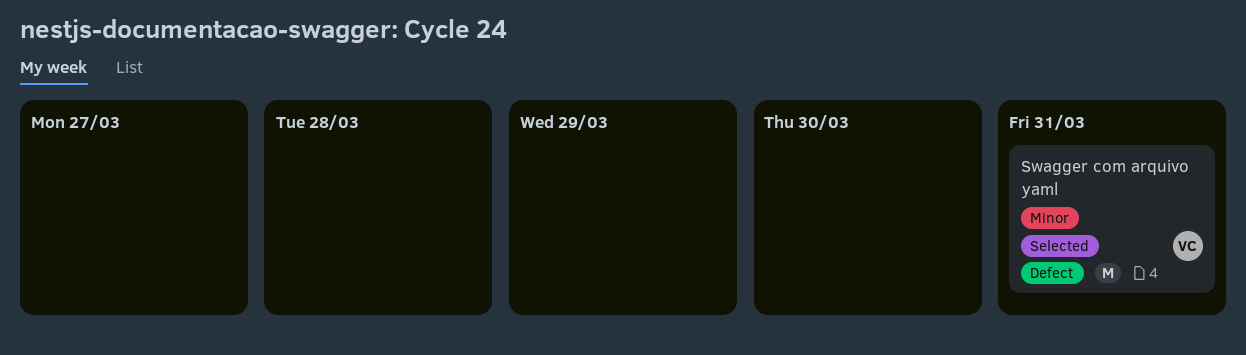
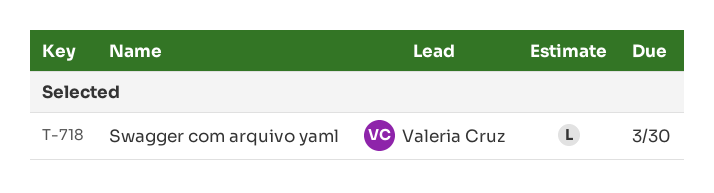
Swagger com arquivo yaml, estimate: M -> L
Swagger com arquivo yaml, due: Mar 31 -> Mar 30

